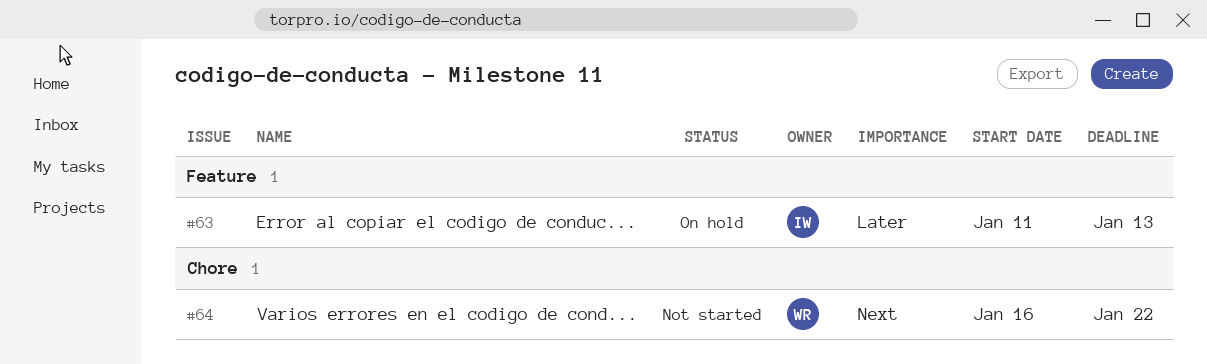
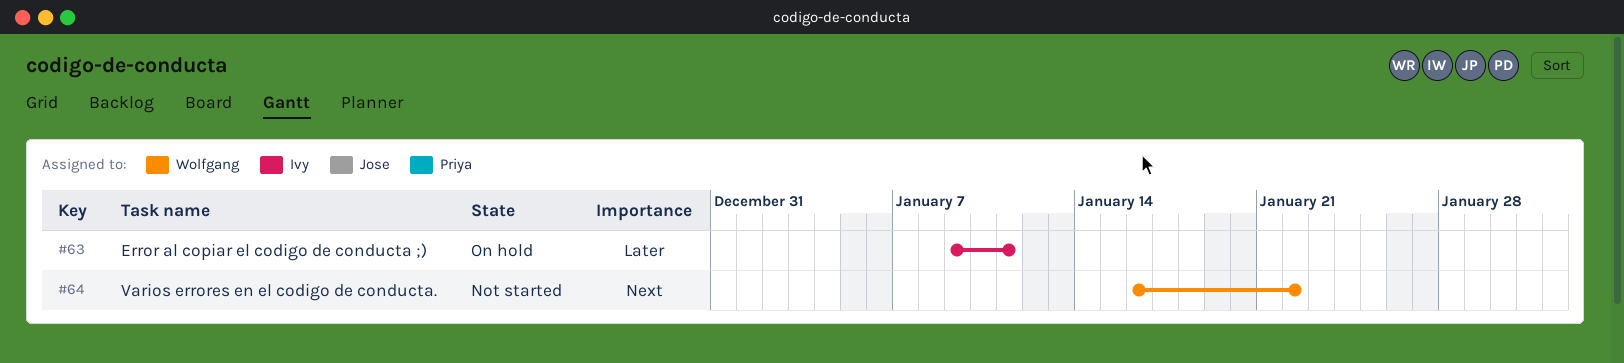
#63, start: Jan 11 -> Jan 9
#63, due: Jan 13 -> Jan 11

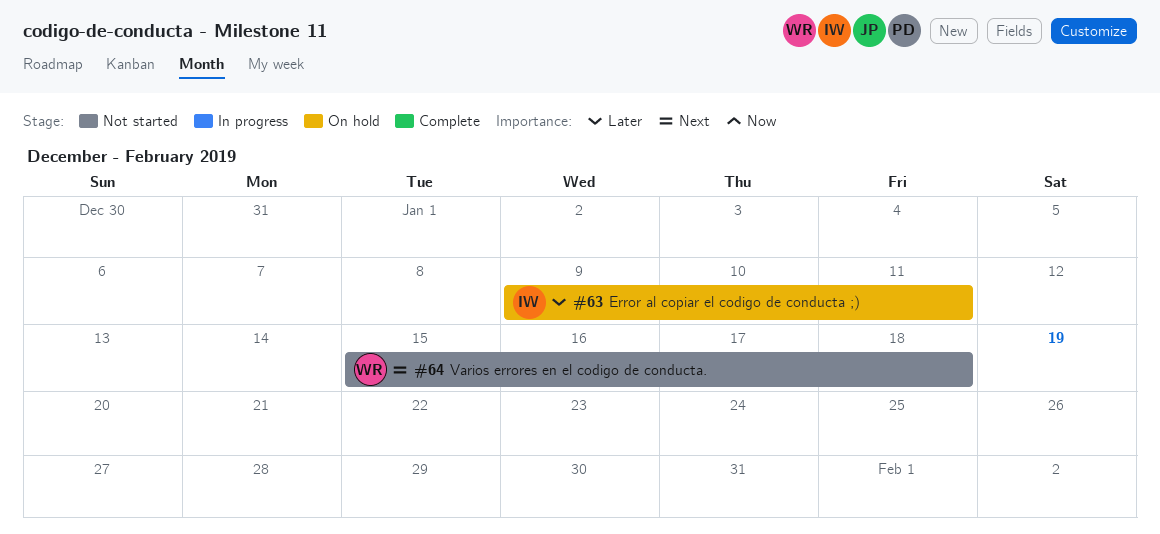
#64, start: Jan 16 -> Jan 15
#64, due: Jan 22 -> Jan 18

